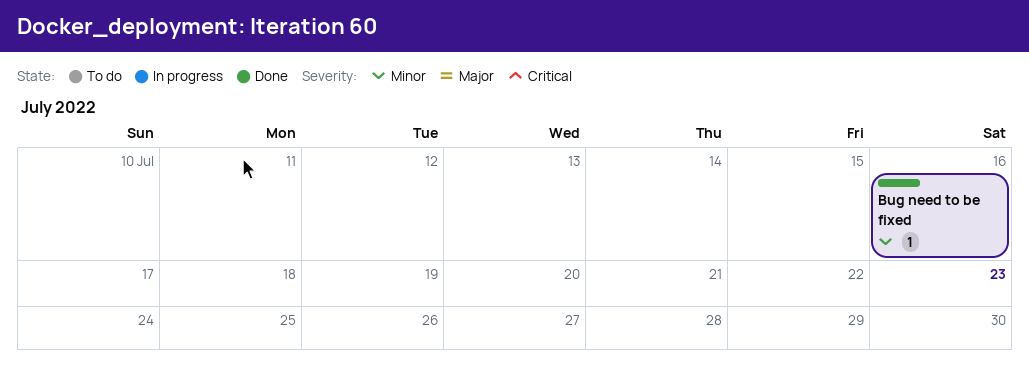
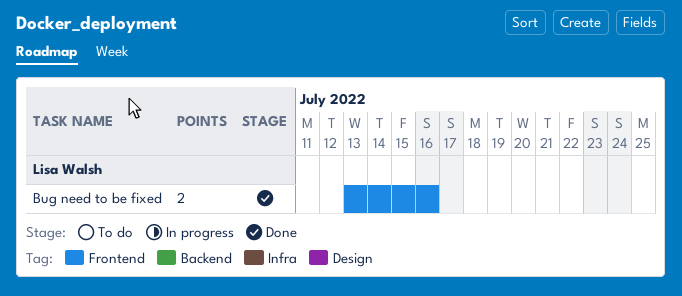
Bug need to be fixed, estimate: 1 -> 2

